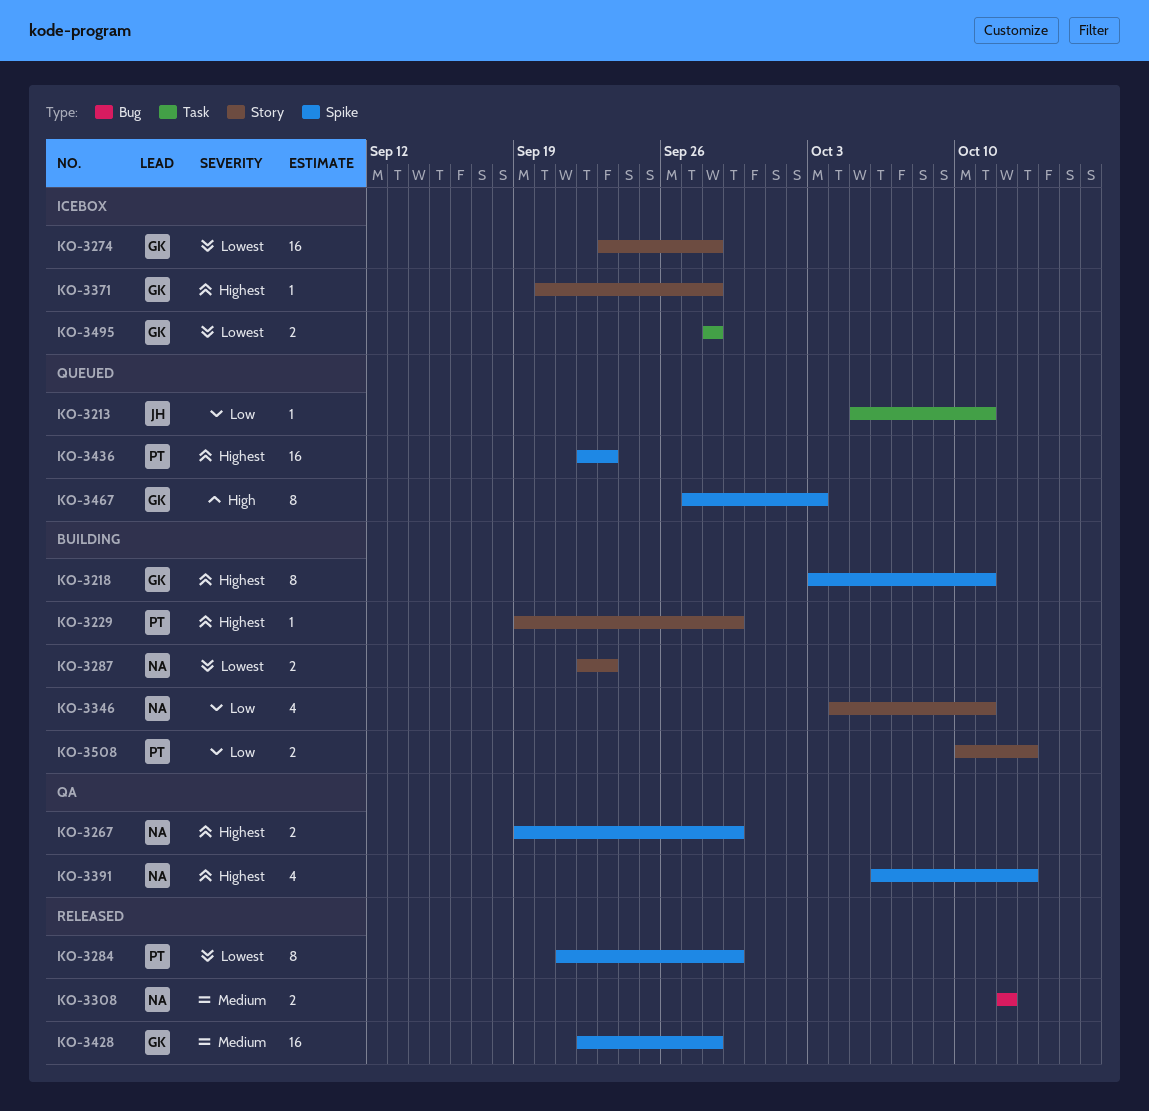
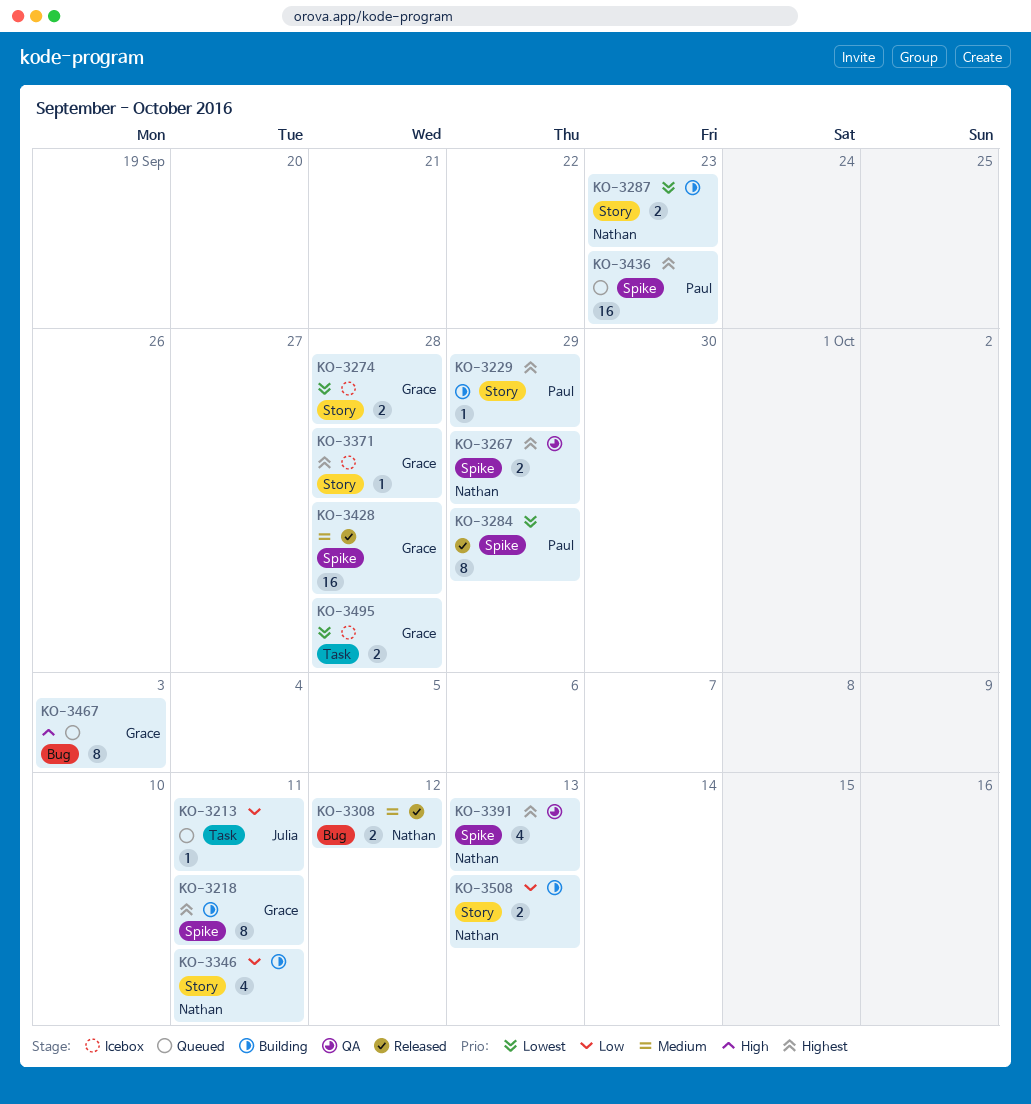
KO-3274, estimate: 16 -> 2
KO-3467, label: Spike -> Bug
KO-3508, owner: Paul -> Nathan

